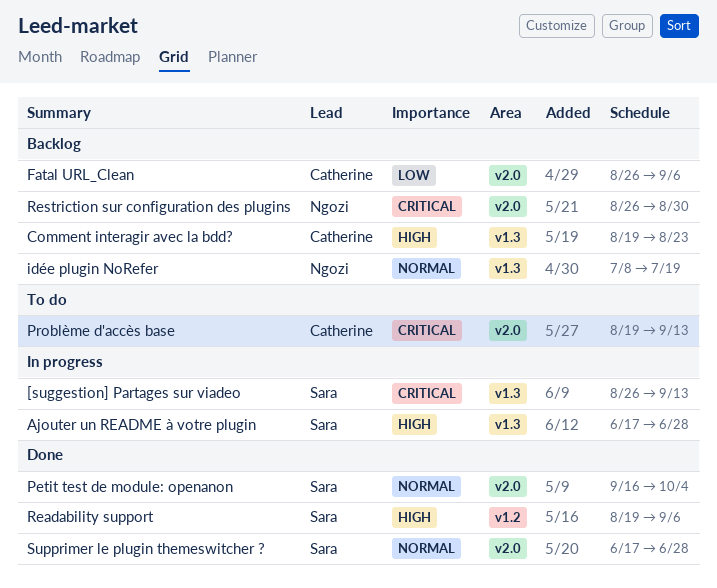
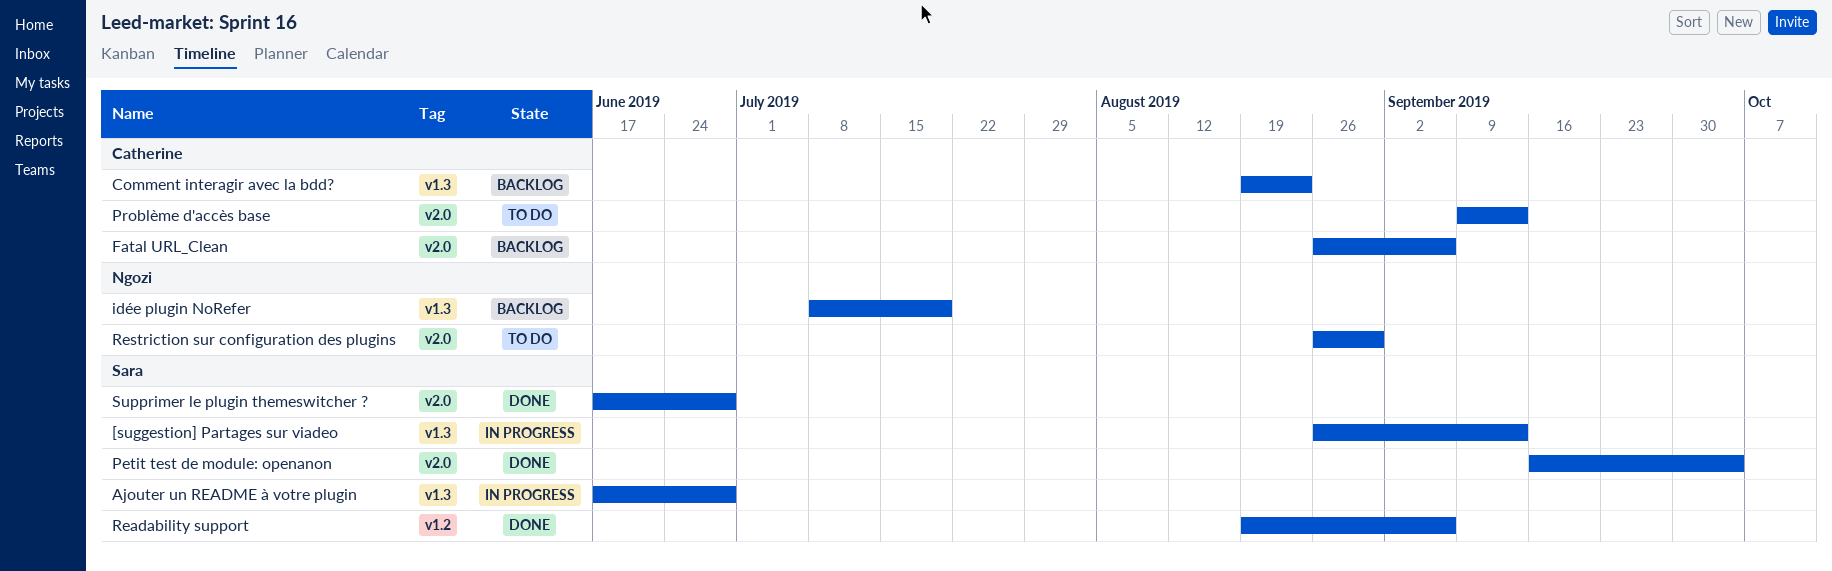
Problème d'accès base, start: Aug 19 -> Sep 9
Restriction sur configuration des plugins, status: Backlog -> To do

